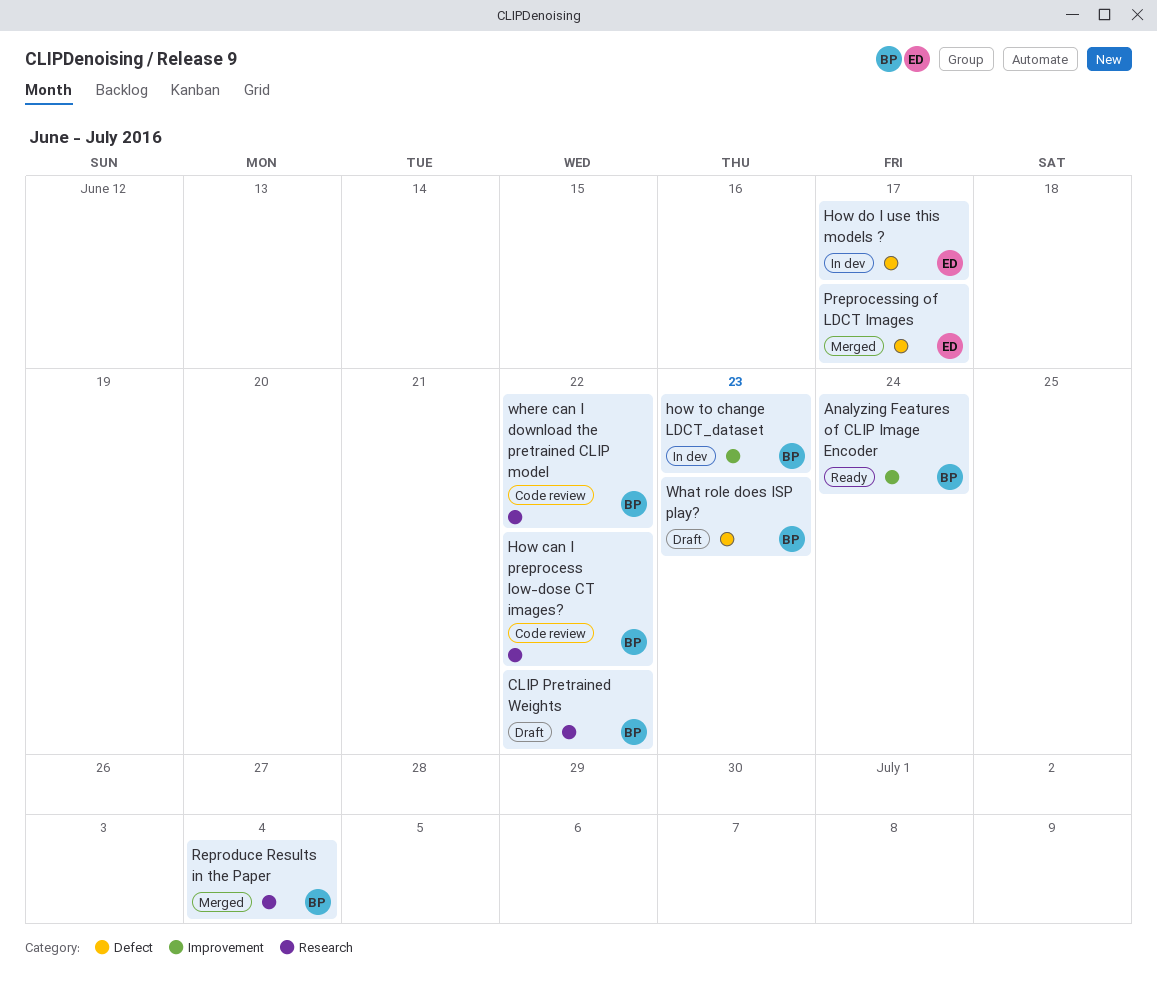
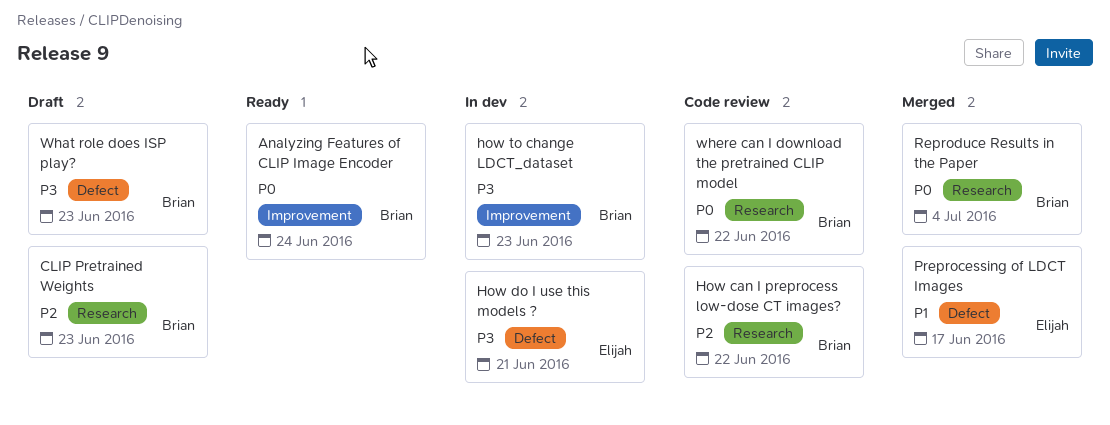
CLIP Pretrained Weights, due: Jun 22 -> Jun 23
How do I use this models ?, due: Jun 17 -> Jun 21

